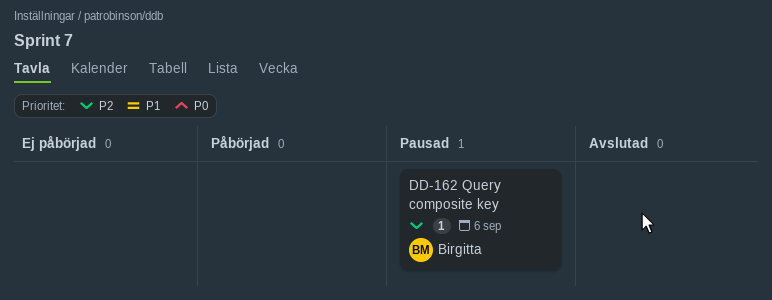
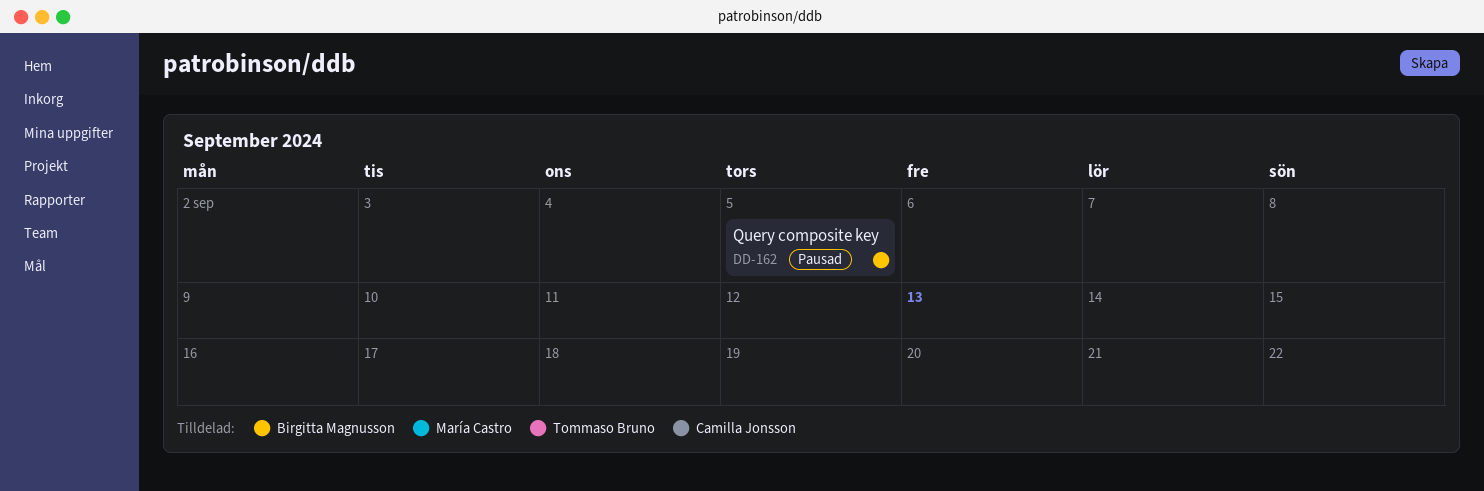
DD-162, due: Sep 6 -> Sep 5

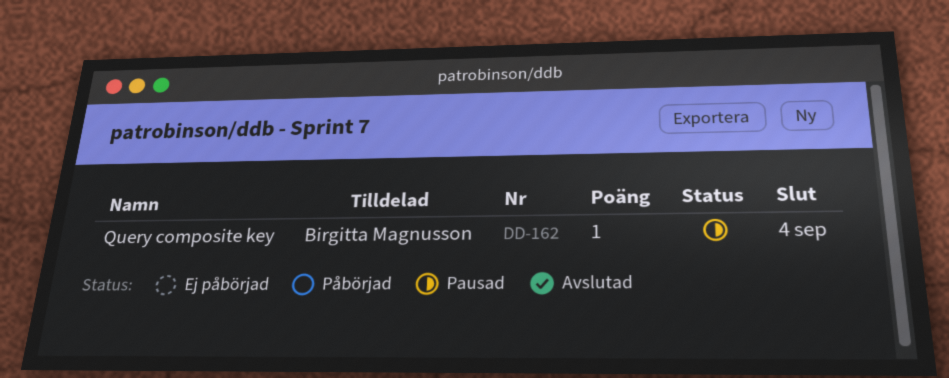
DD-162, due: Sep 5 -> Sep 4

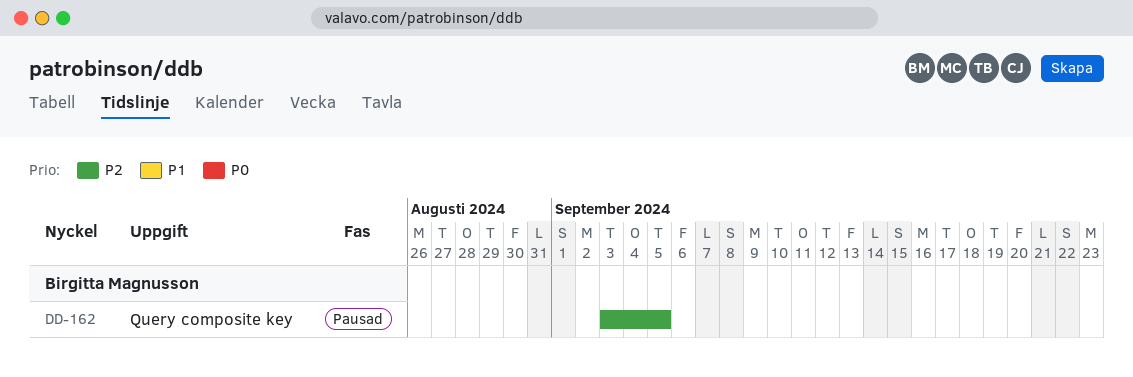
DD-162, due: Sep 4 -> Sep 5

